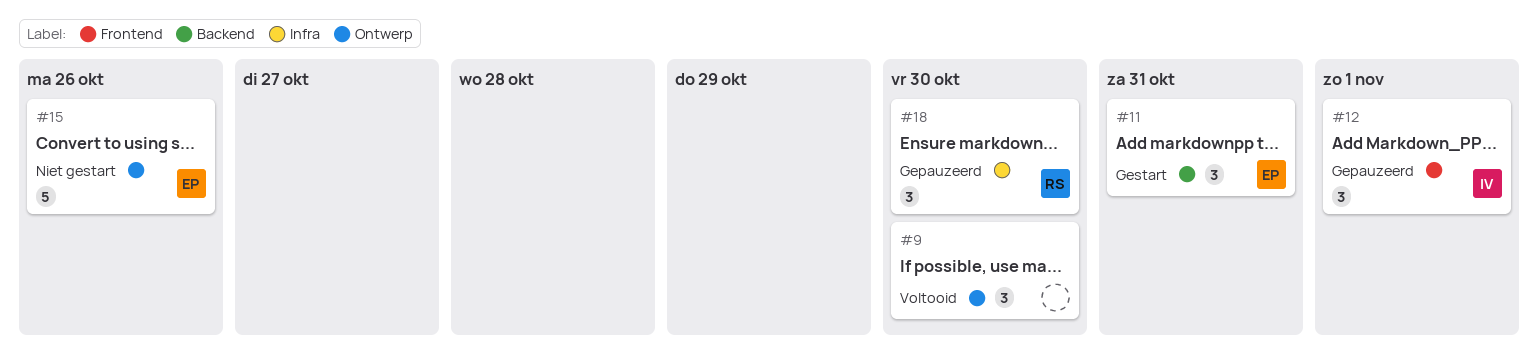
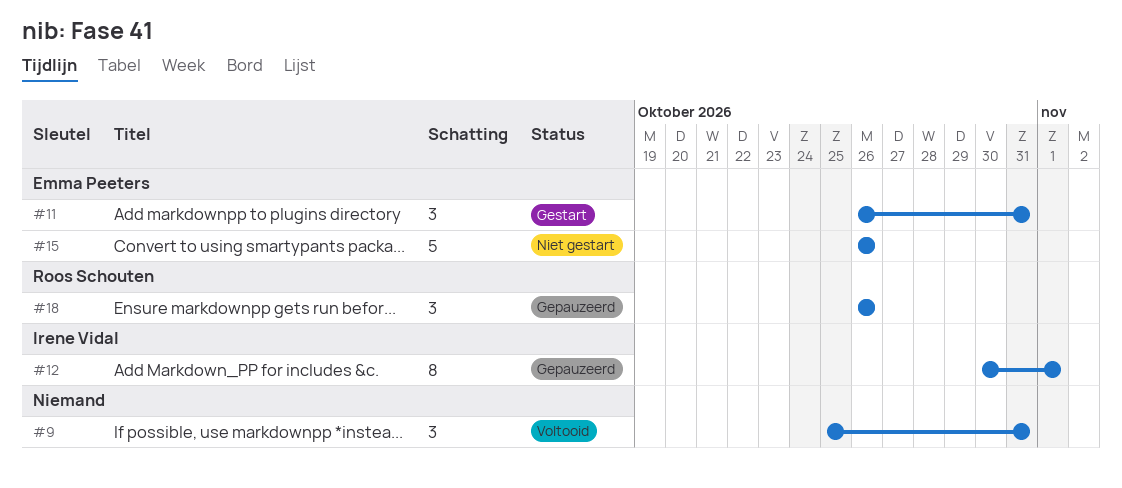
#9, due: Oct 30 -> Oct 31
#12, estimate: 3 -> 8
#18, due: Oct 30 -> Oct 26

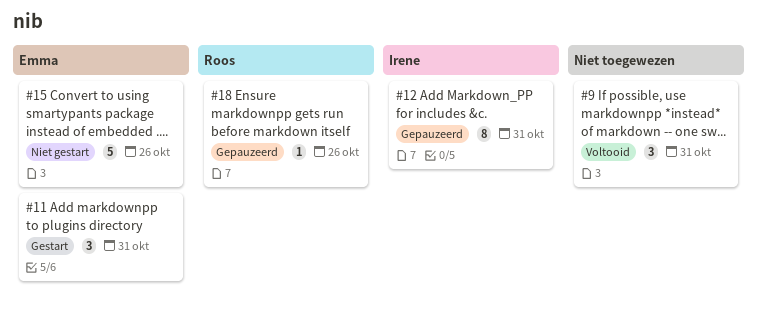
#12, due: Nov 1 -> Oct 31
#18, estimate: 3 -> 1

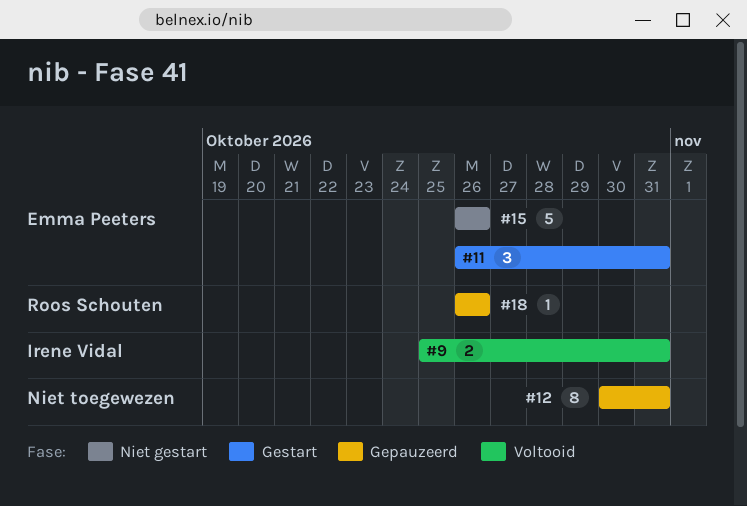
#9, owner: none -> Irene Vidal
#9, estimate: 3 -> 2
#12, owner: Irene Vidal -> none

